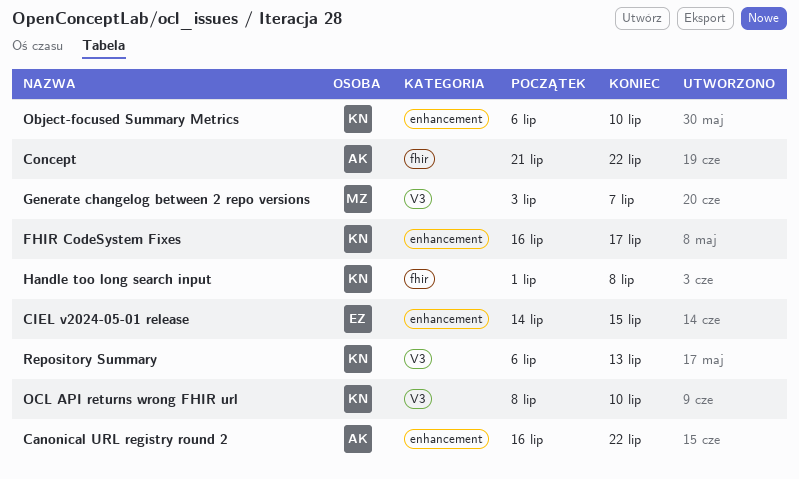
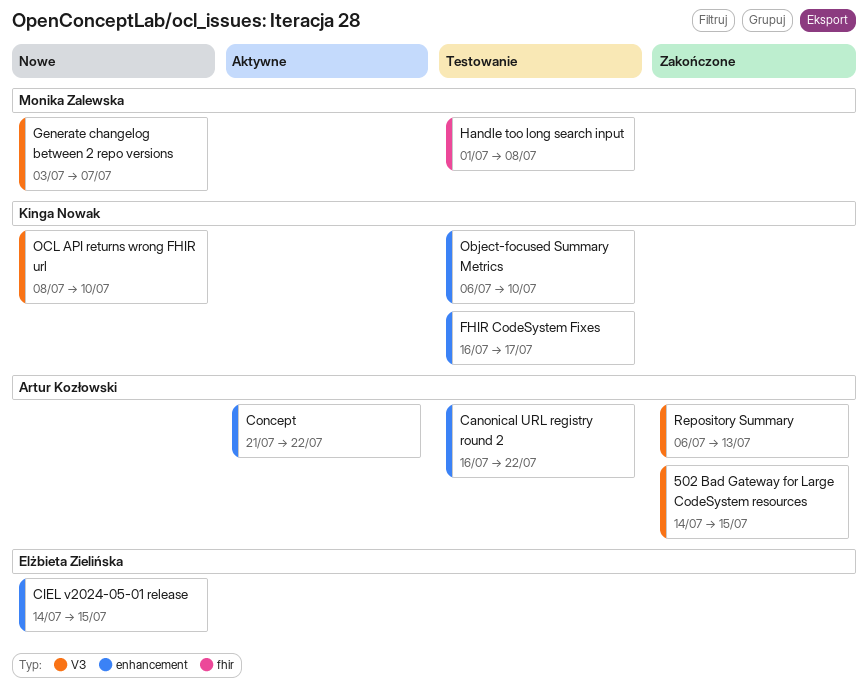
502 Bad Gateway for Large CodeSystem resources: none -> present
Concept, label: fhir -> enhancement
Handle too long search input, owner: Kinga Nowak -> Monika Zalewska
Repository Summary, owner: Kinga Nowak -> Artur Kozłowski

